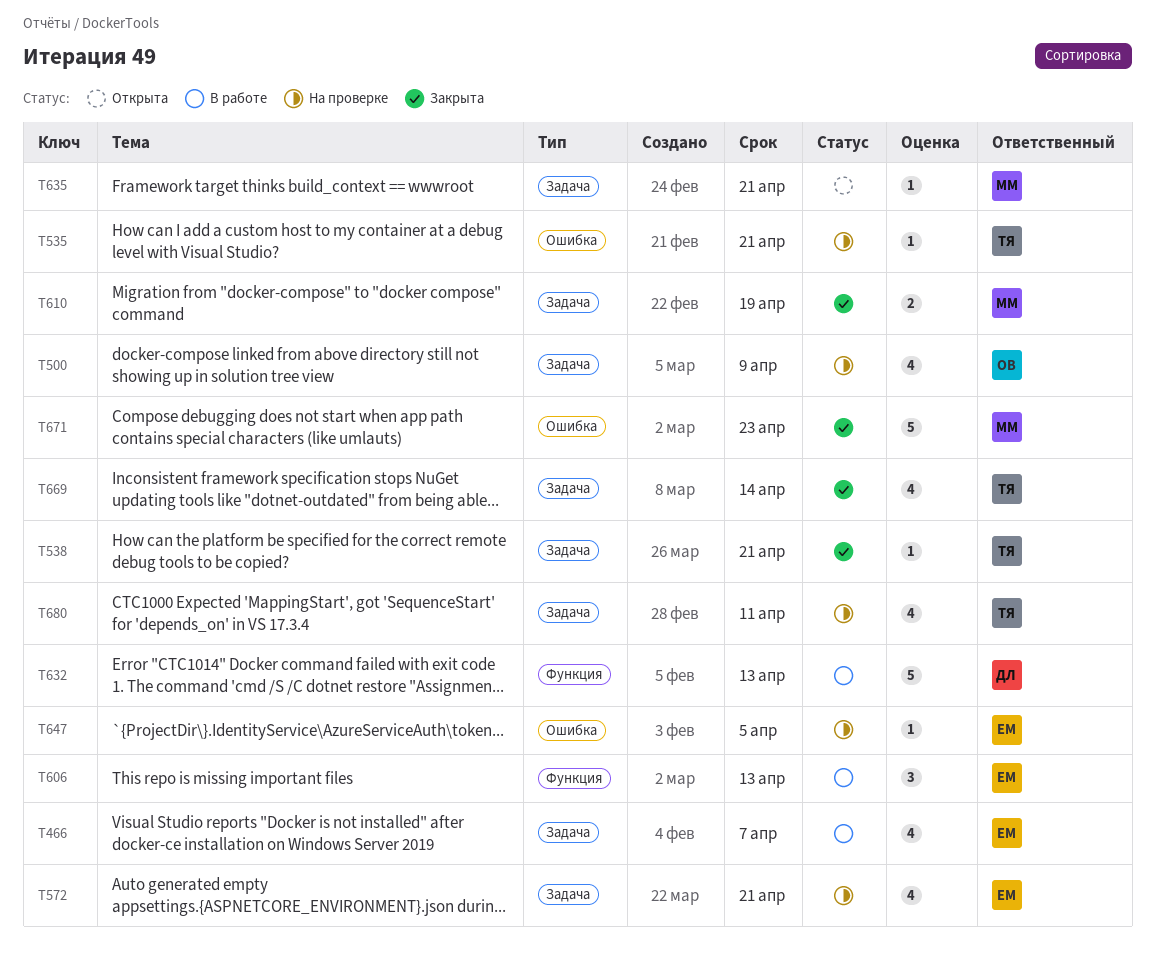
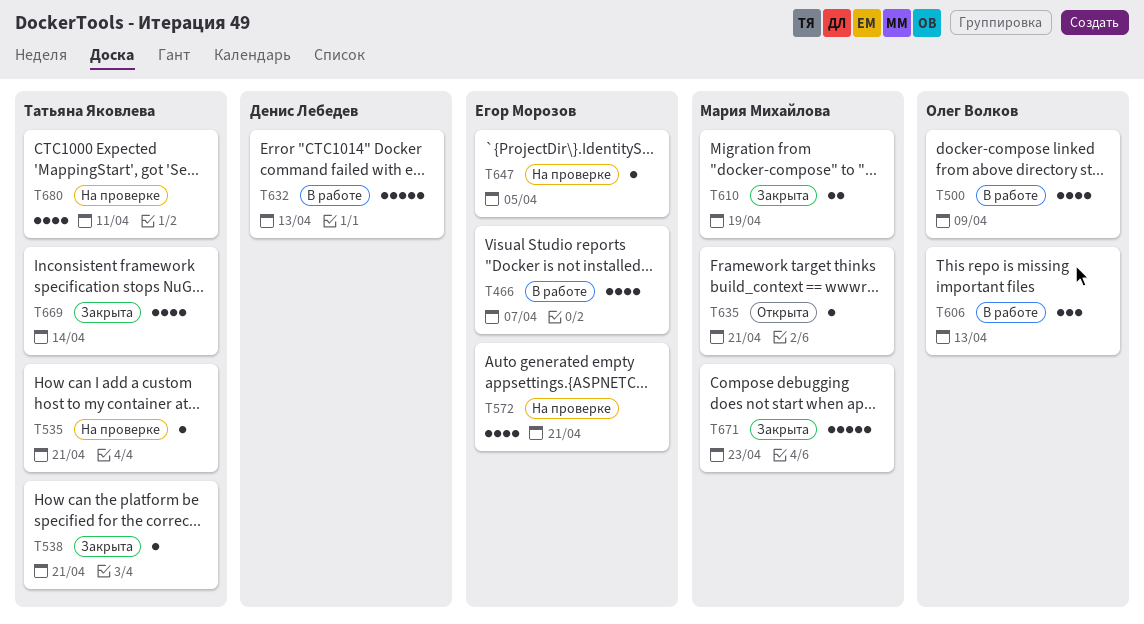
T500, status: На проверке -> В работе
T606, owner: Егор Морозов -> Олег Волков

